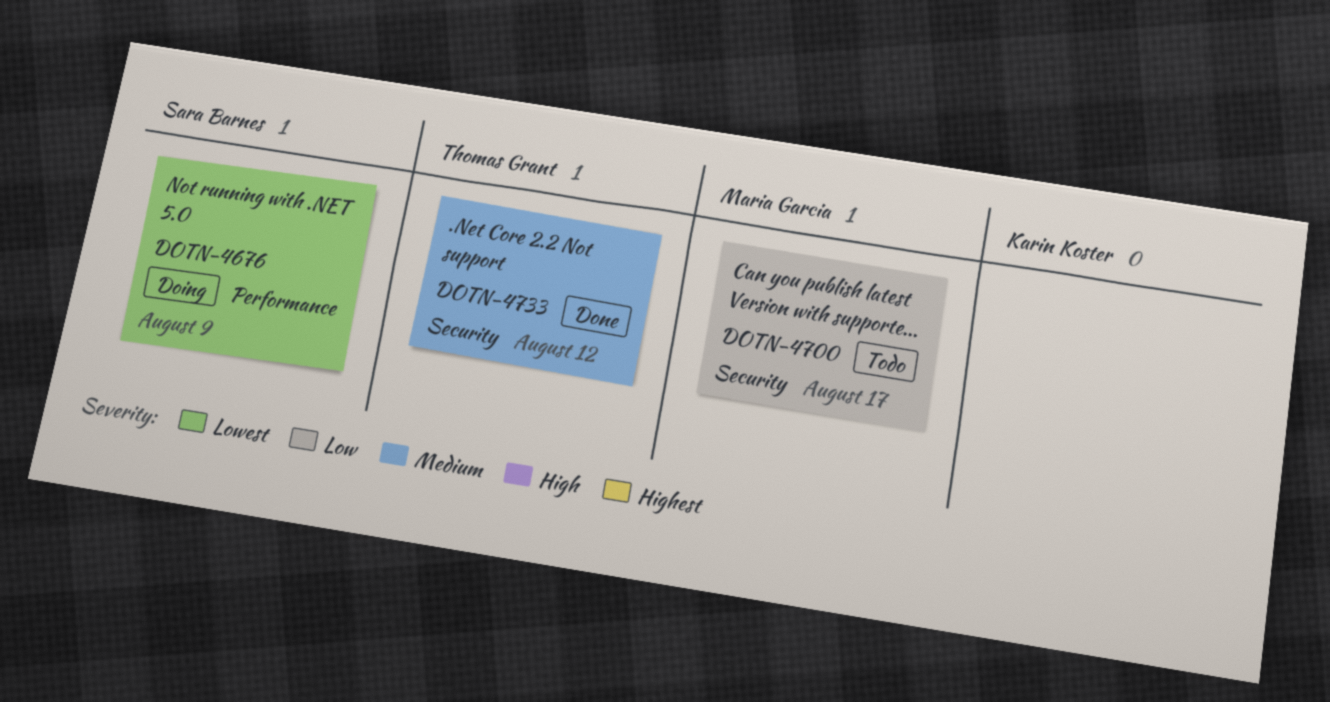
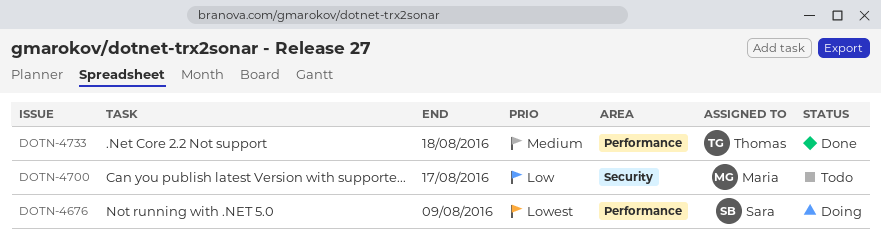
DOTN-4733, label: Security -> Performance
DOTN-4733, due: Aug 12 -> Aug 18

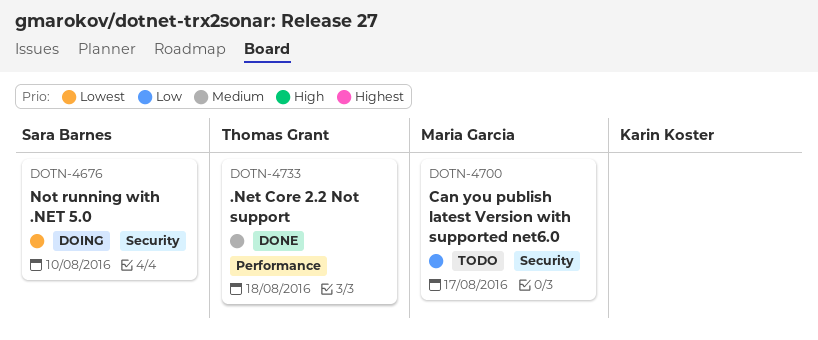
DOTN-4676, label: Performance -> Security
DOTN-4676, due: Aug 9 -> Aug 10

